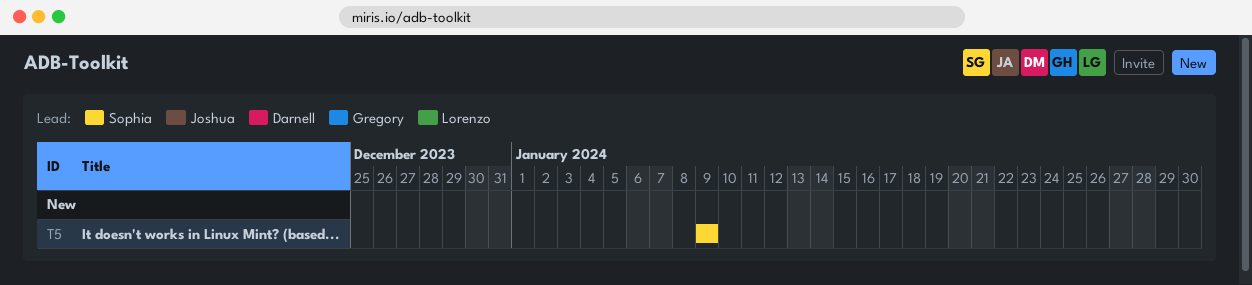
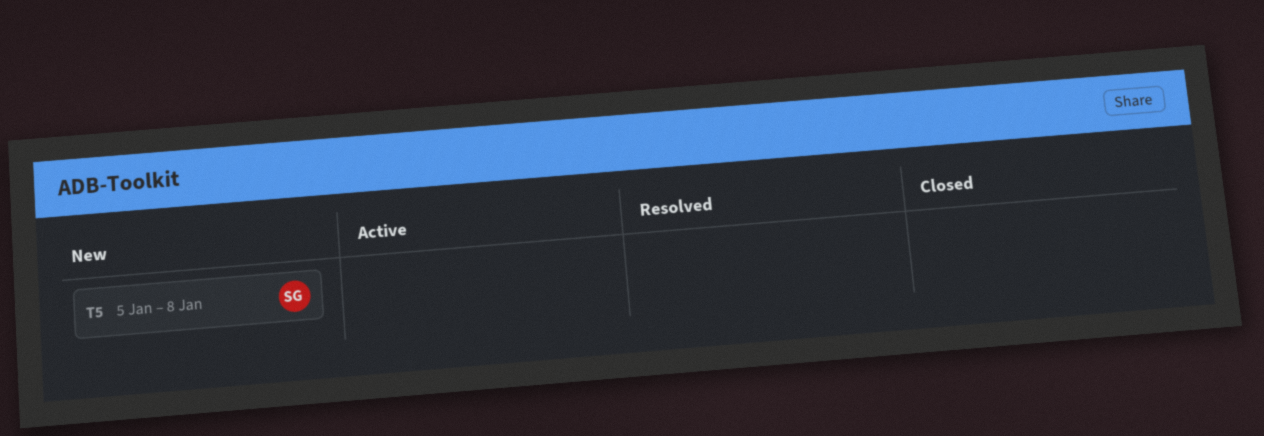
T5, start: Jan 9 -> Jan 5
T5, due: Jan 9 -> Jan 8

